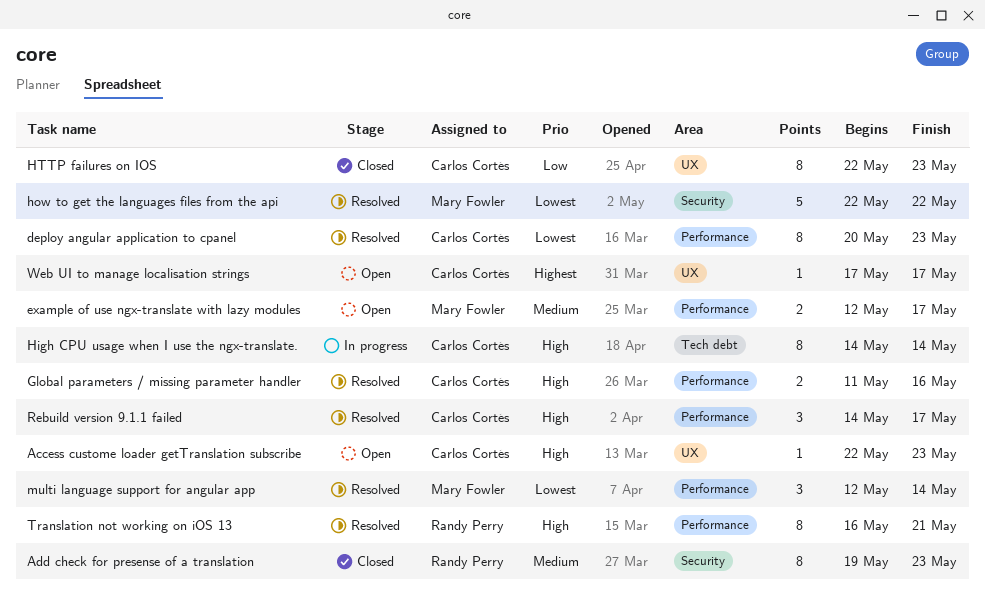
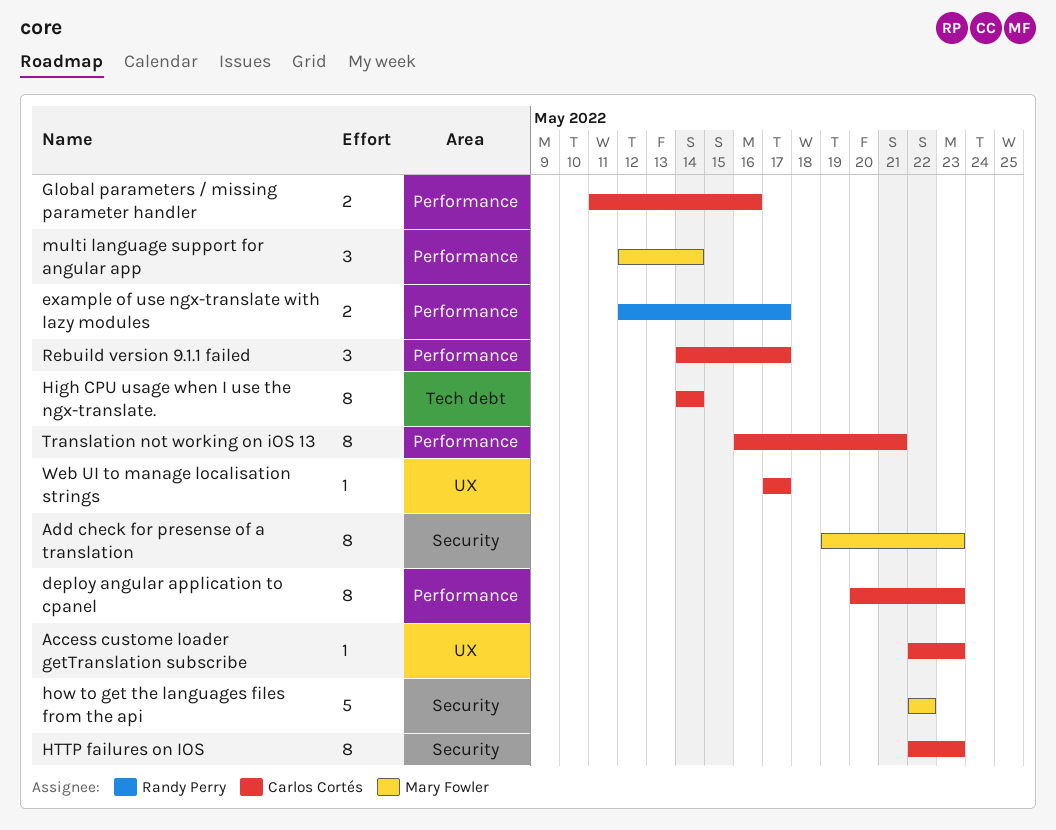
Add check for presense of a translation, owner: Randy Perry -> Mary Fowler
example of use ngx-translate with lazy modules, owner: Mary Fowler -> Randy Perry
HTTP failures on IOS, label: UX -> Security
Translation not working on iOS 13, owner: Randy Perry -> Carlos Cortés

